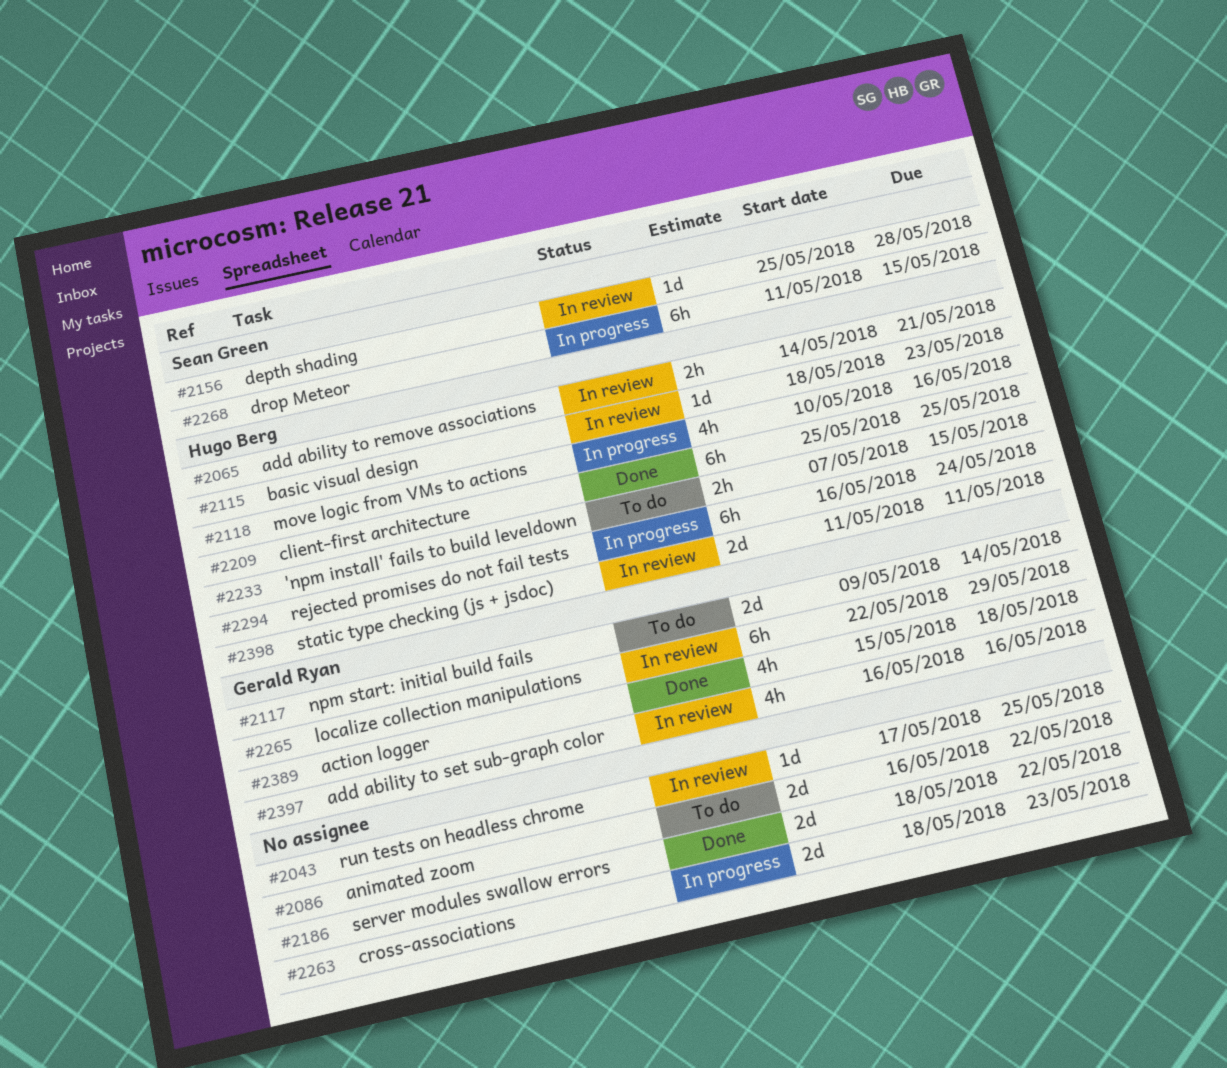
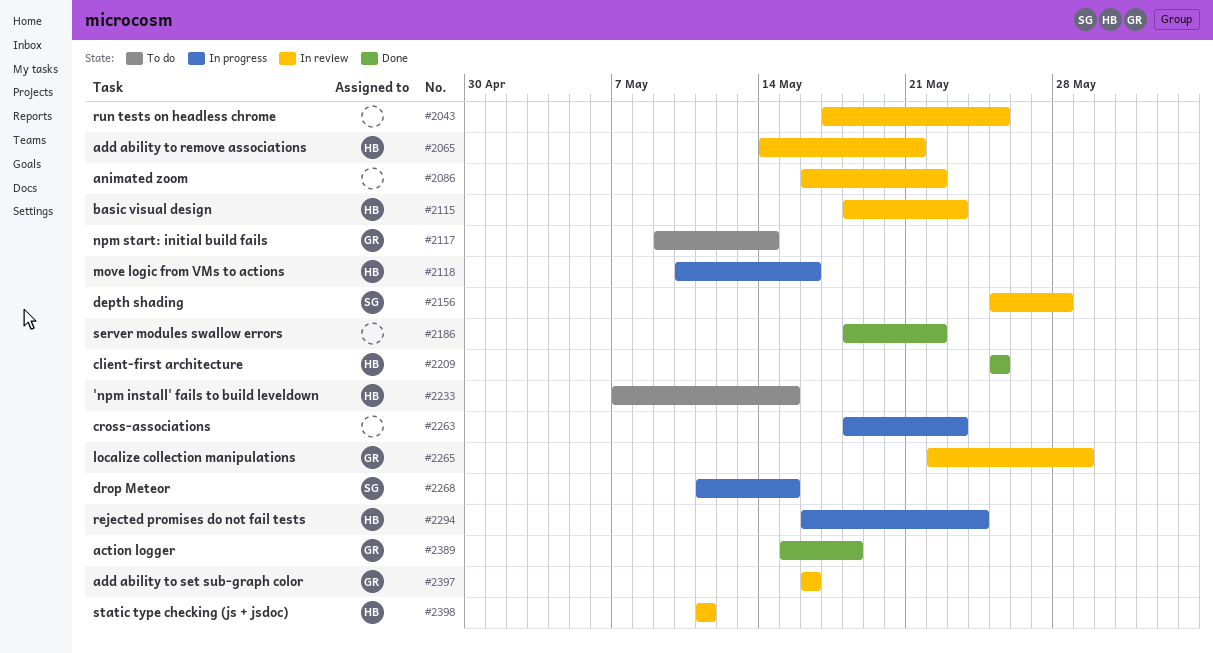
#2086, status: To do -> In review

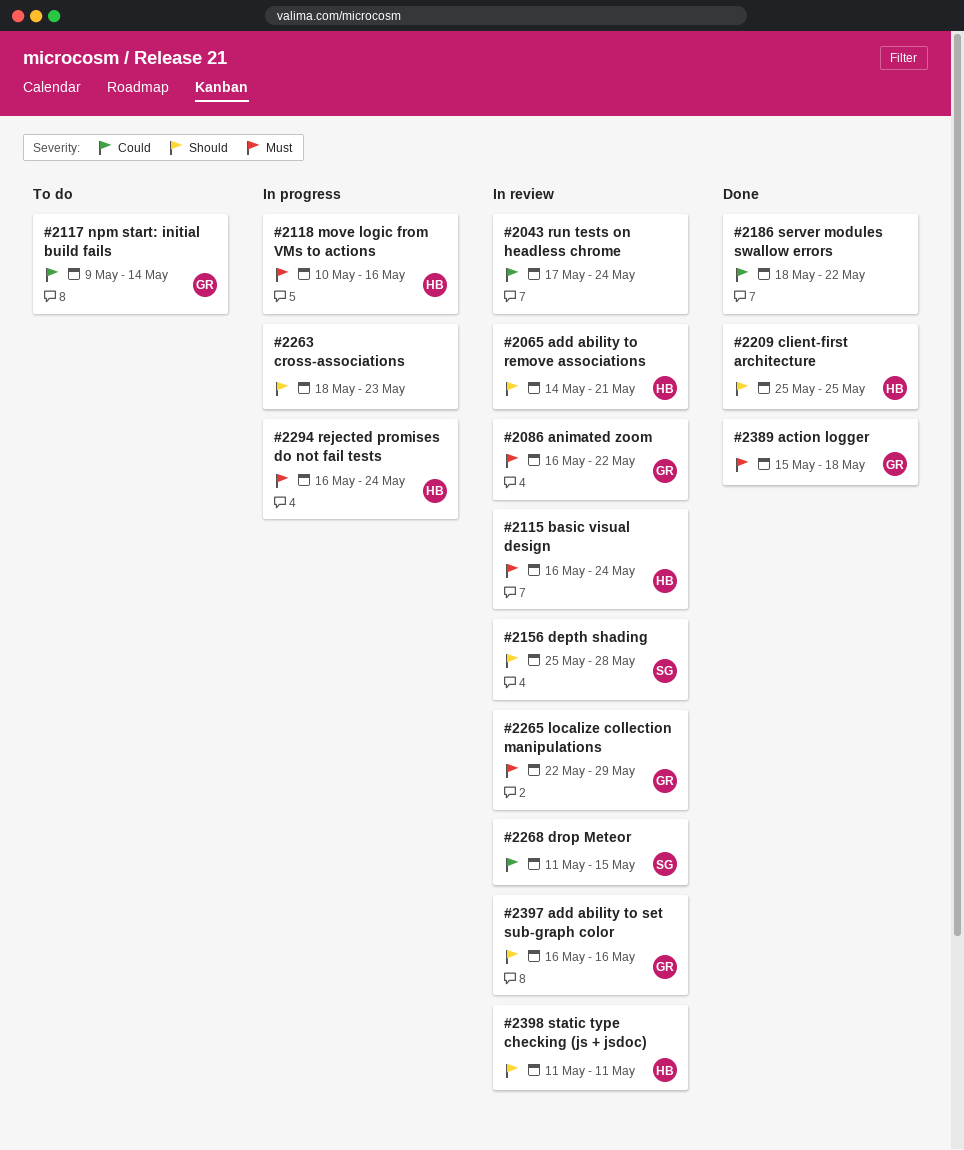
#2043, due: May 25 -> May 24
#2086, owner: none -> GR
#2115, start: May 18 -> May 16
#2115, due: May 23 -> May 24
#2233: present -> none
#2268, status: In progress -> In review

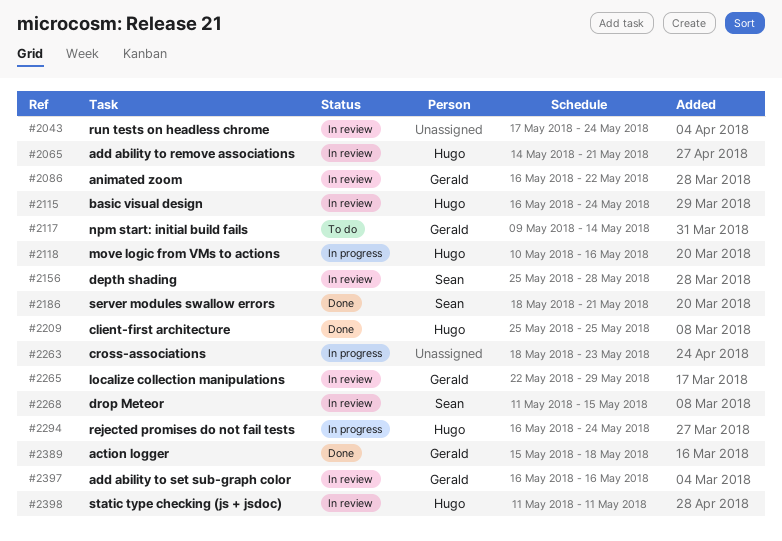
#2186, owner: none -> Sean
#2186, due: May 22 -> May 21

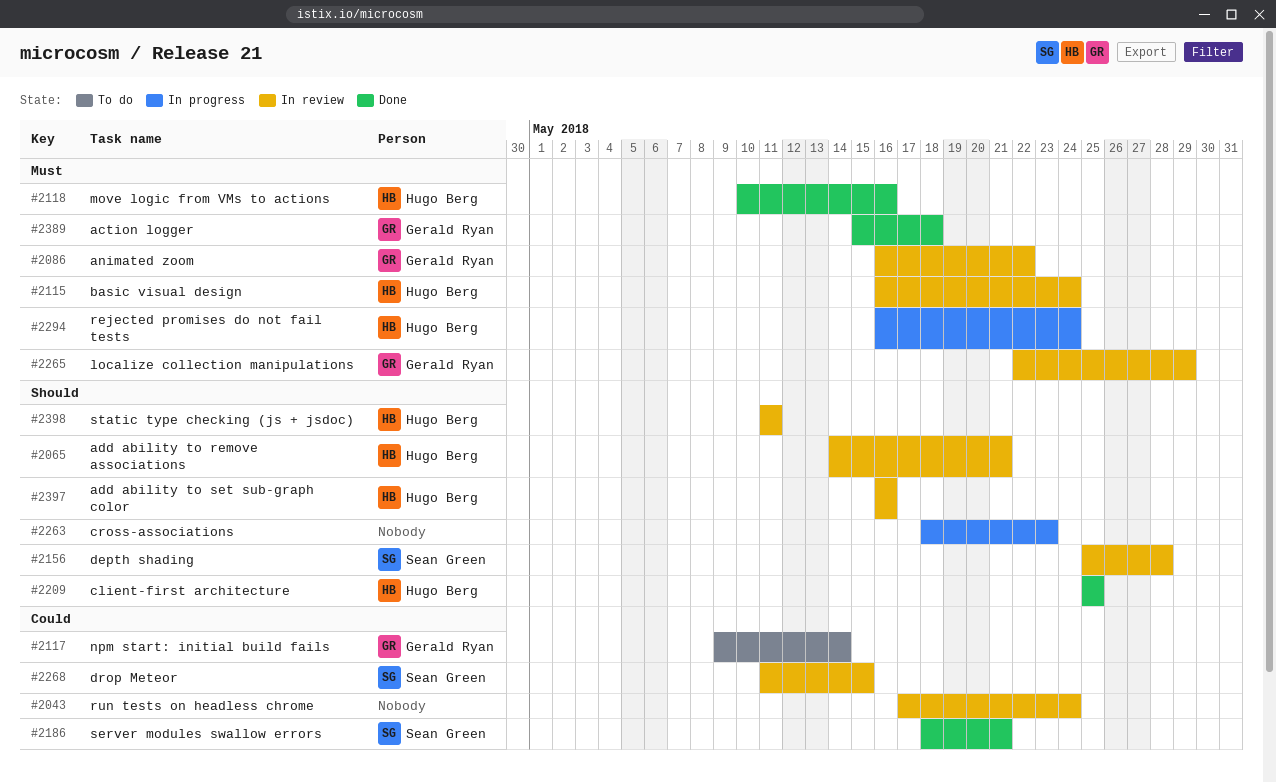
#2118, status: In progress -> Done
#2397, owner: Gerald Ryan -> Hugo Berg

